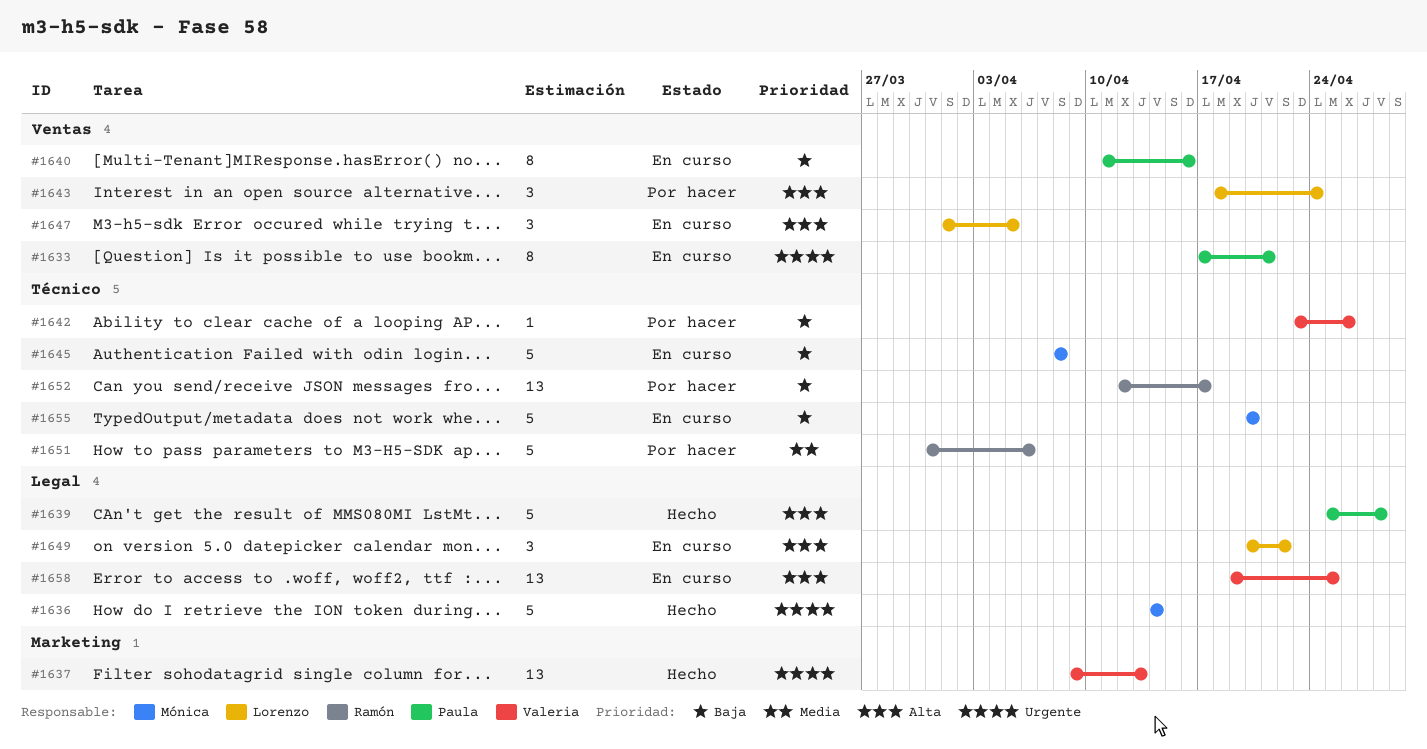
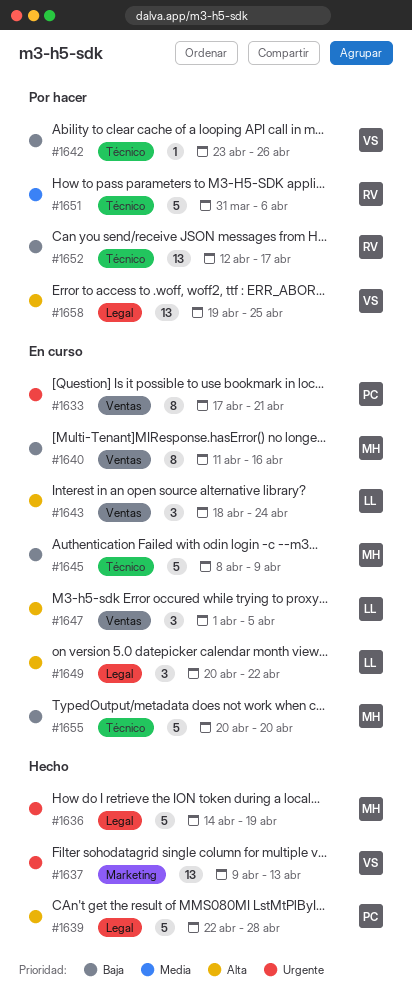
#1636, due: Apr 14 -> Apr 19
#1639, start: Apr 25 -> Apr 22
#1640, owner: Paula -> Mónica
#1643, status: Por hacer -> En curso
#1645, due: Apr 8 -> Apr 9
#1658, status: En curso -> Por hacer

